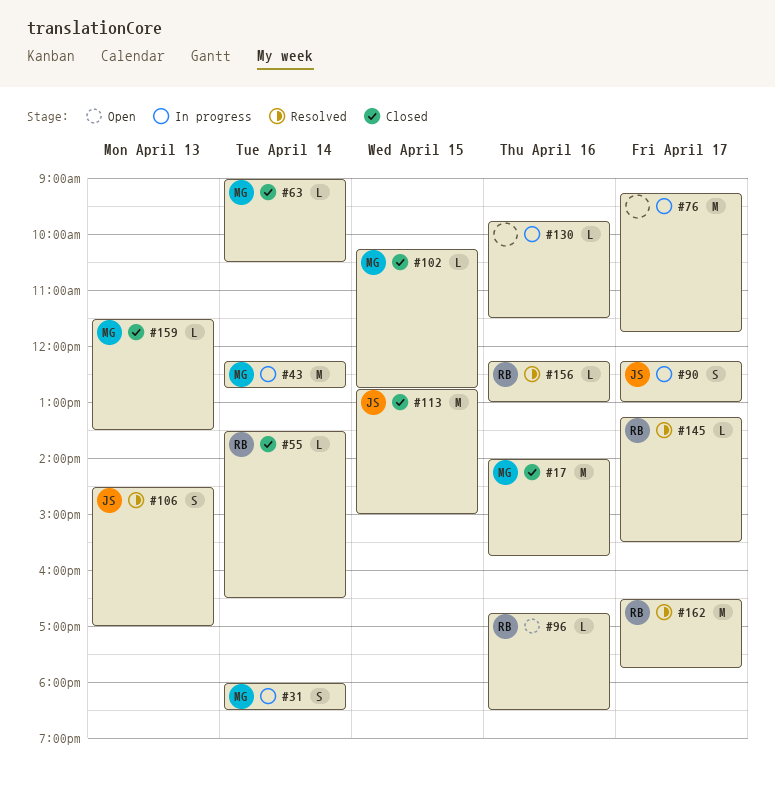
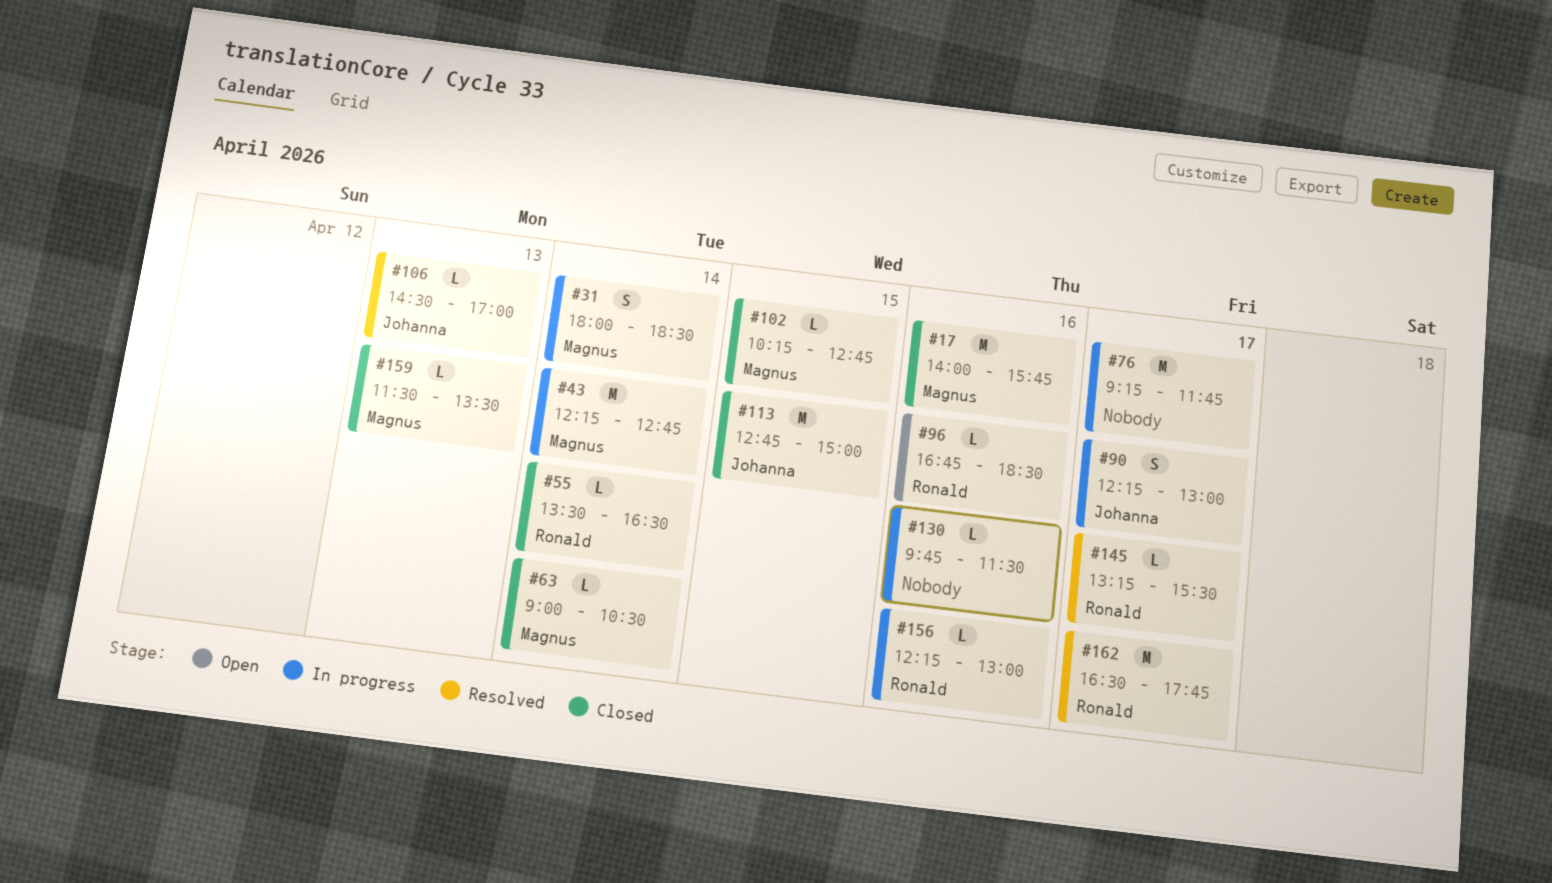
#106, estimate: S -> L
#156, status: Resolved -> In progress

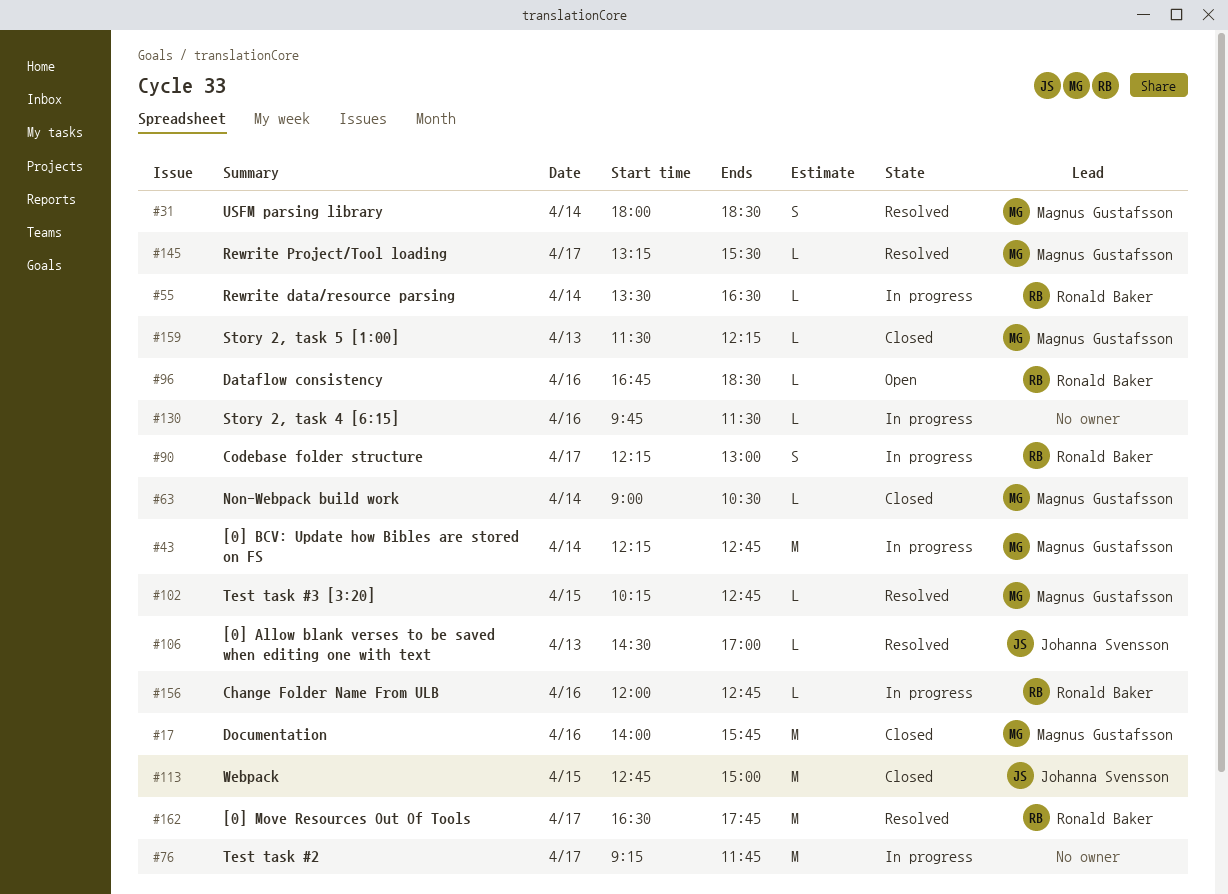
#31, status: In progress -> Resolved
#55, status: Closed -> In progress
#90, owner: Johanna Svensson -> Ronald Baker
#102, status: Closed -> Resolved
#145, owner: Ronald Baker -> Magnus Gustafsson
#156, begins: 12:15 -> 12:00
#156, ends: 13:00 -> 12:45
#159, ends: 13:30 -> 12:15

